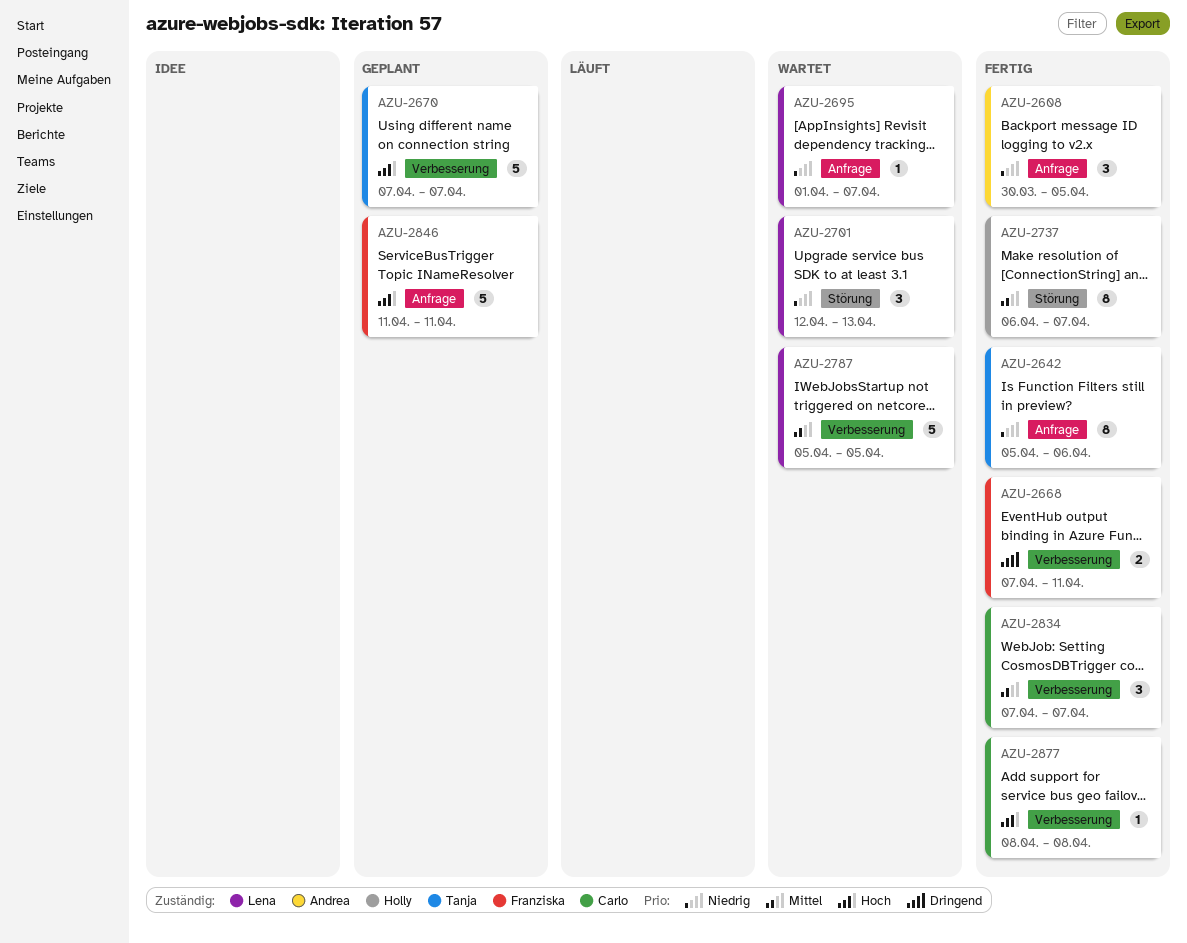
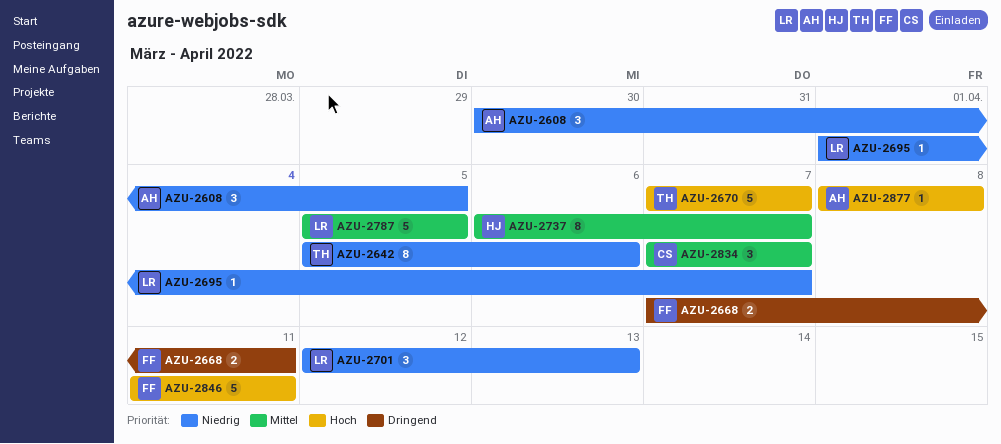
AZU-2877, owner: Carlo -> Andrea

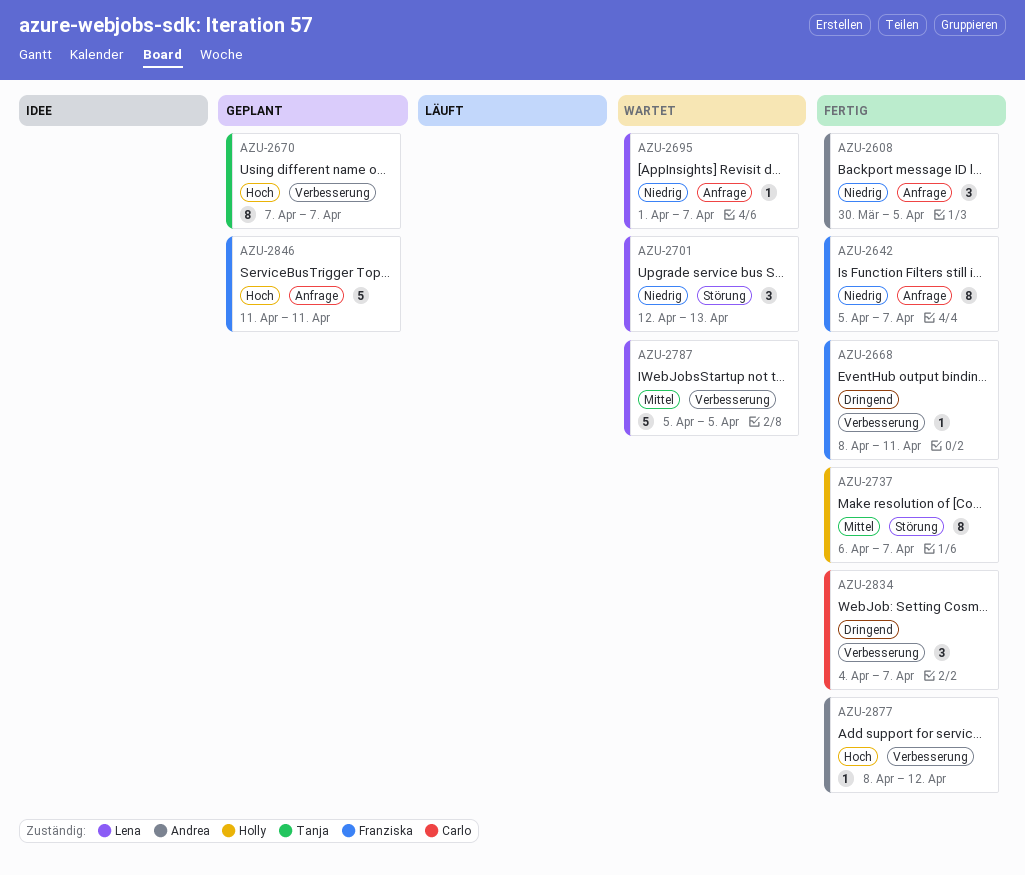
AZU-2642, owner: Tanja -> Franziska
AZU-2642, due: Apr 6 -> Apr 7
AZU-2668, estimate: 2 -> 1
AZU-2668, start: Apr 7 -> Apr 8
AZU-2670, estimate: 5 -> 8
AZU-2834, priority: Mittel -> Dringend
AZU-2834, start: Apr 7 -> Apr 4
AZU-2877, due: Apr 8 -> Apr 12

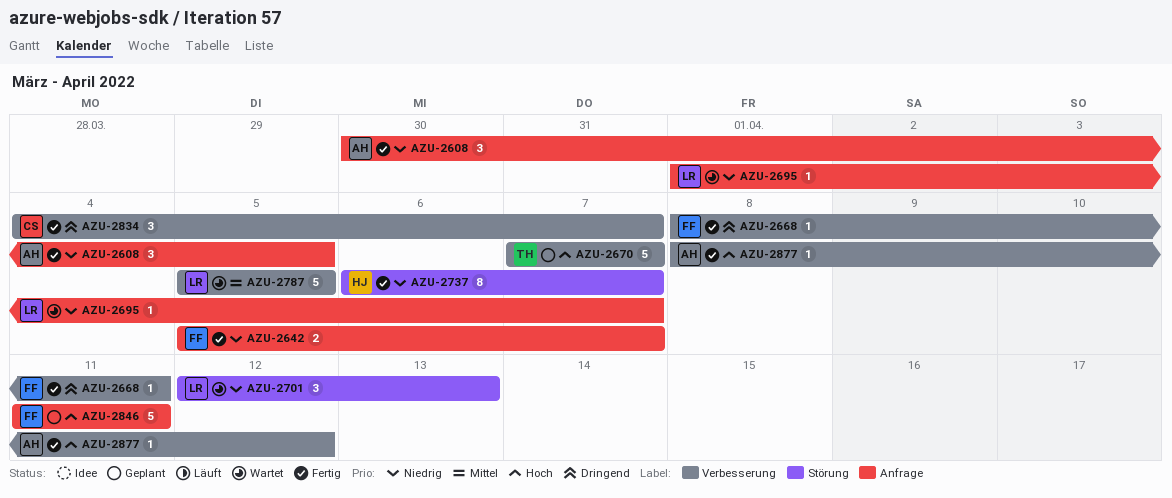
AZU-2642, estimate: 8 -> 2
AZU-2670, estimate: 8 -> 5
AZU-2737, priority: Mittel -> Niedrig

